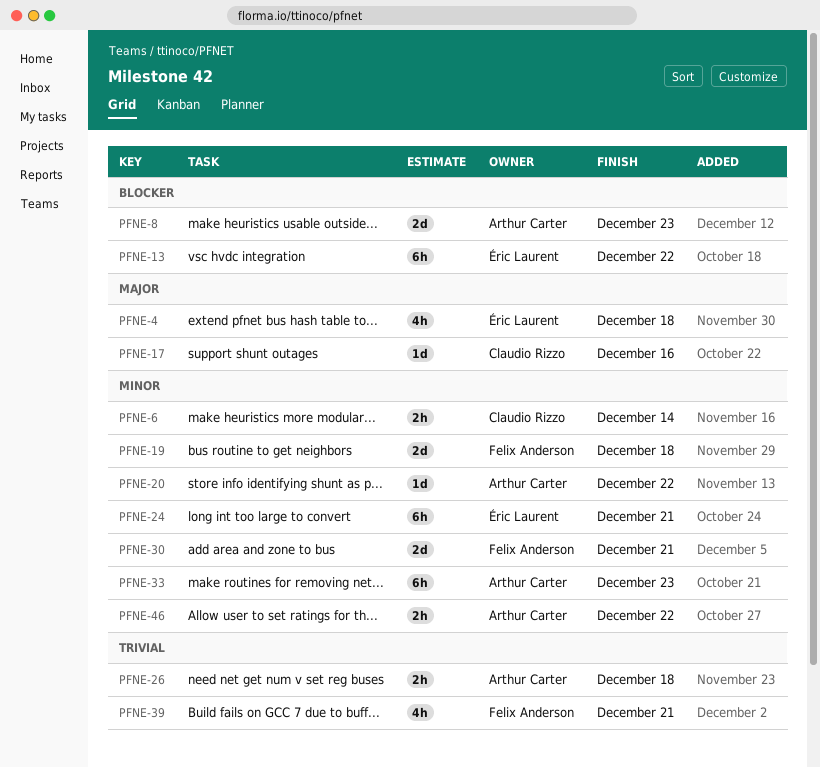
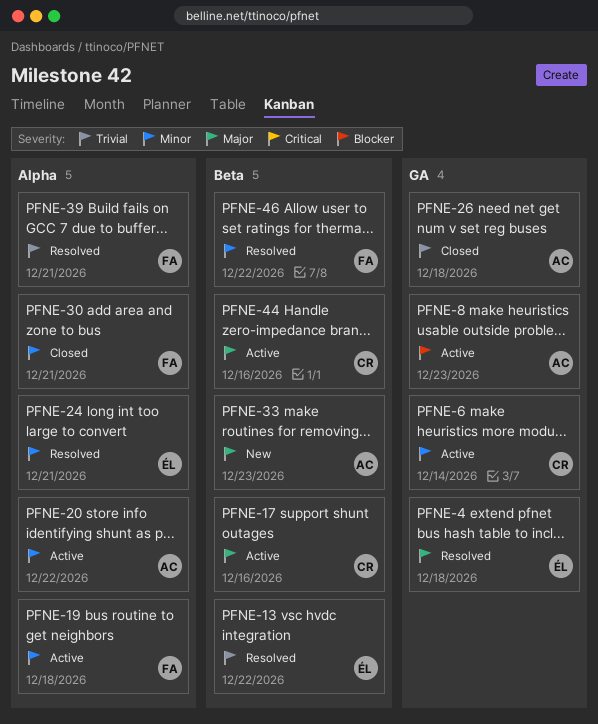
PFNE-13, priority: Blocker -> Trivial
PFNE-33, priority: Minor -> Major
PFNE-44: none -> present
PFNE-46, owner: Arthur Carter -> Felix Anderson

